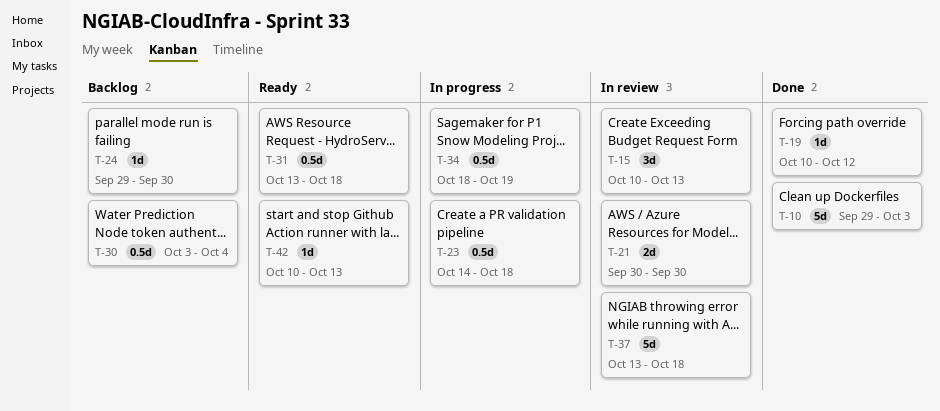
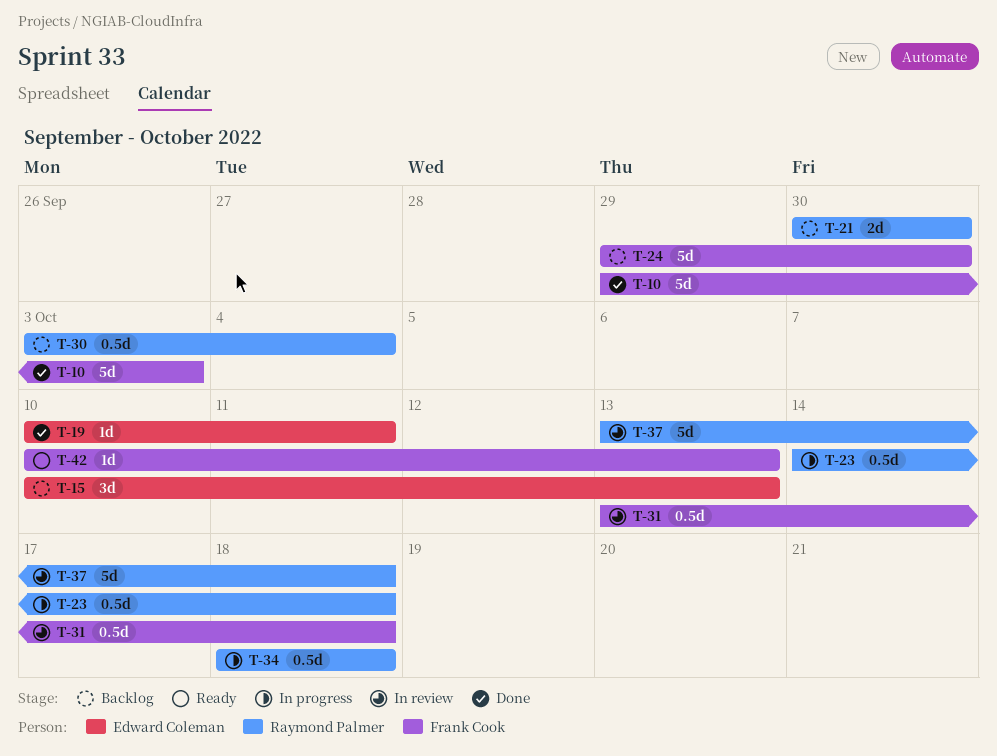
T-15, status: In review -> Backlog
T-19, due: Oct 12 -> Oct 11
T-21, status: In review -> Backlog
T-24, estimate: 1d -> 5d
T-31, status: Ready -> In review
T-34, due: Oct 19 -> Oct 18

